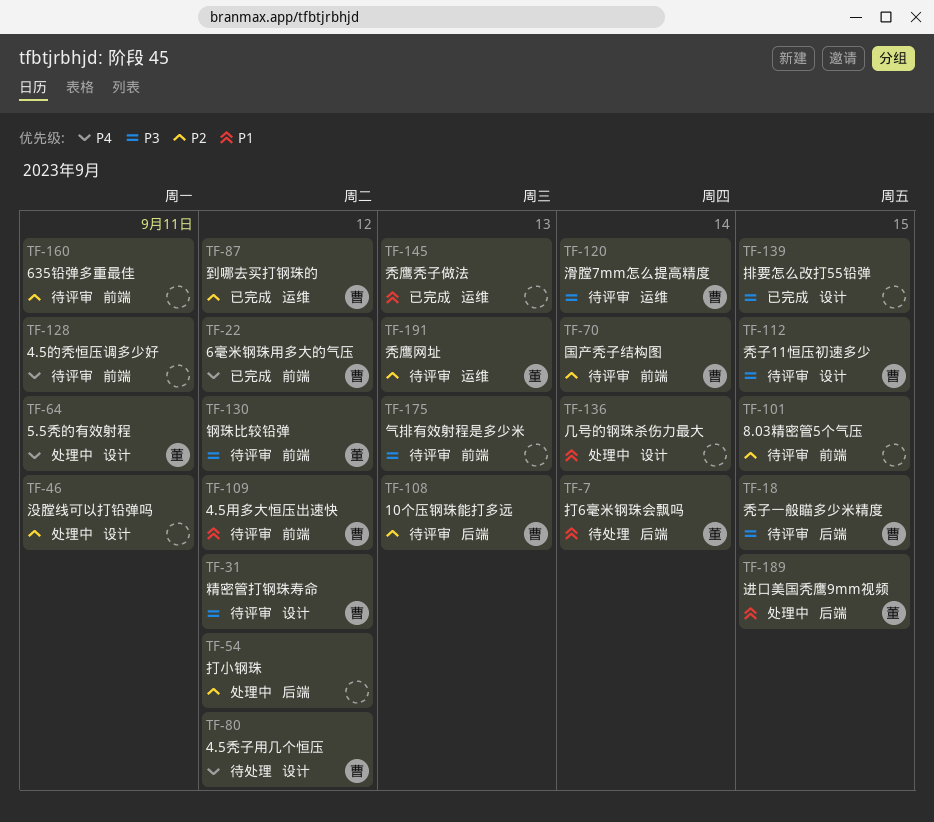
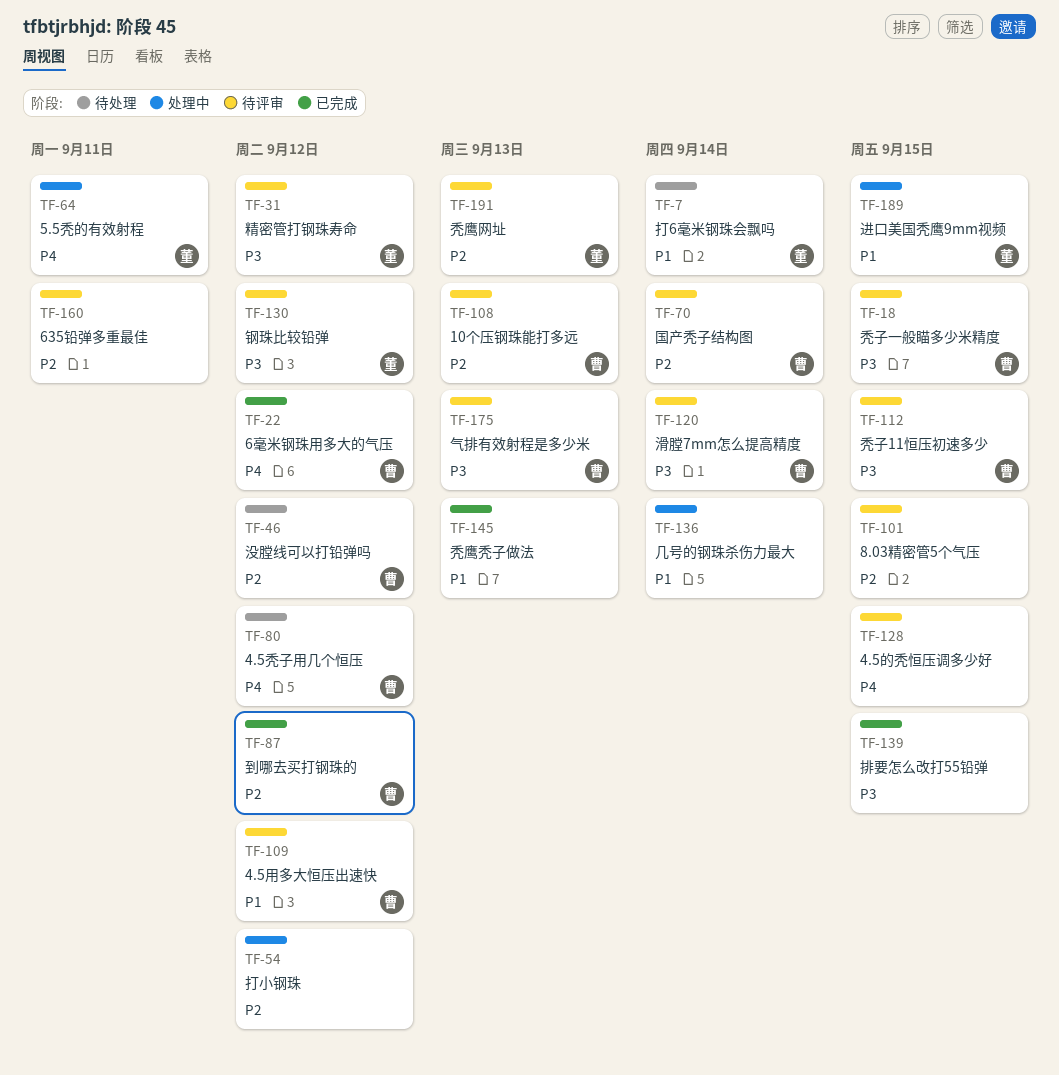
TF-31, owner: 曹 -> 董
TF-46, status: 处理中 -> 待处理
TF-46, owner: none -> 曹
TF-46, due: Sep 11 -> Sep 12
TF-128, due: Sep 11 -> Sep 15
TF-175, owner: none -> 曹

